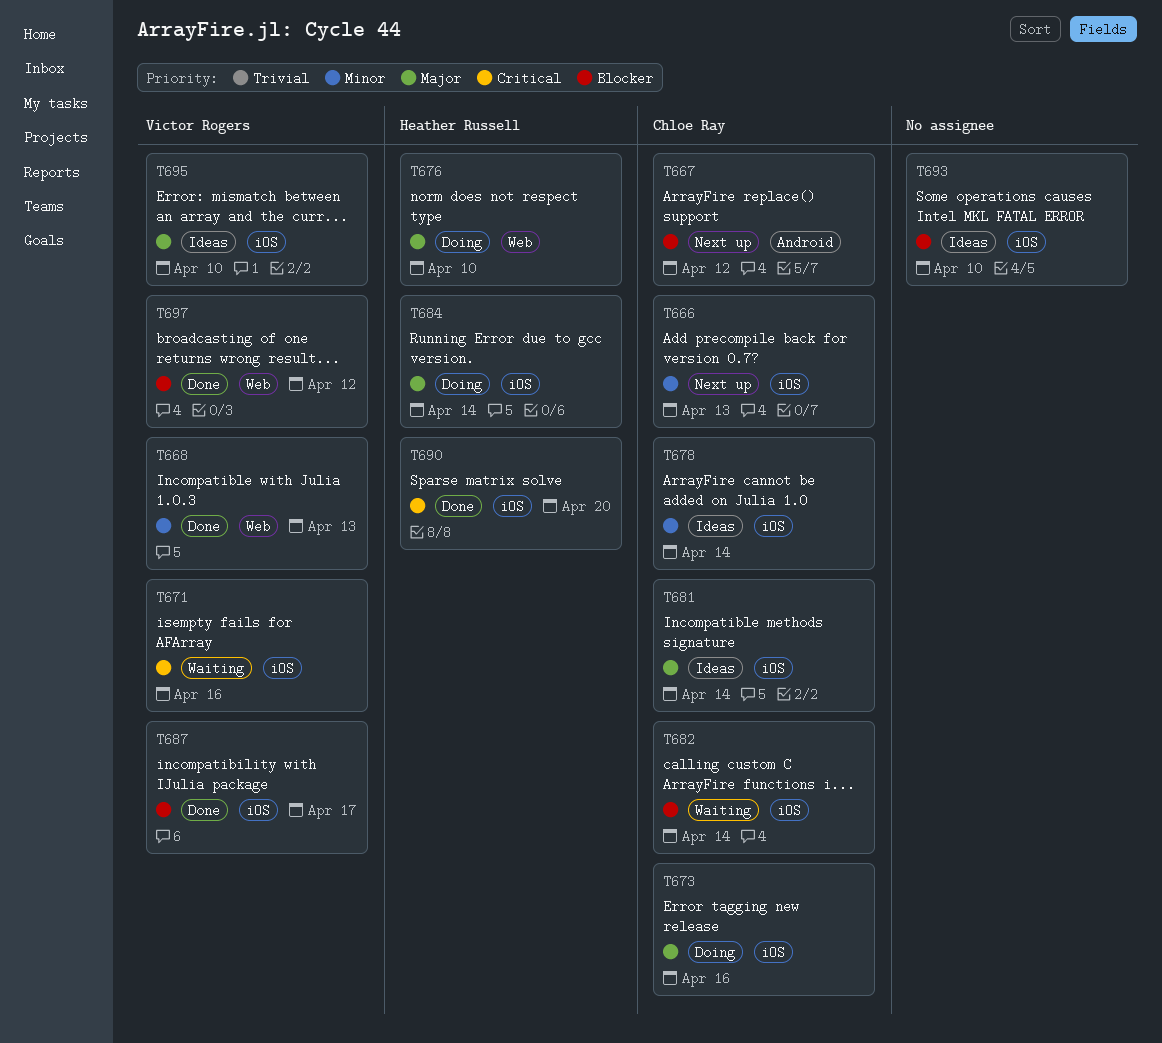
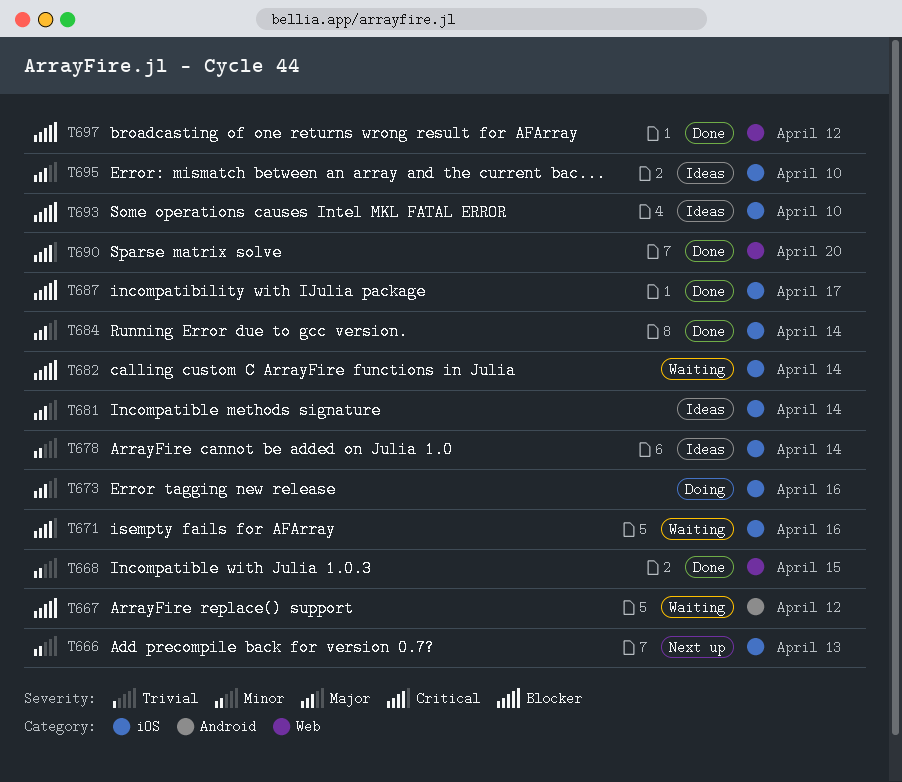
T667, status: Next up -> Waiting
T668, due: Apr 13 -> Apr 15
T676: present -> none
T684, status: Doing -> Done
T690, label: iOS -> Web

